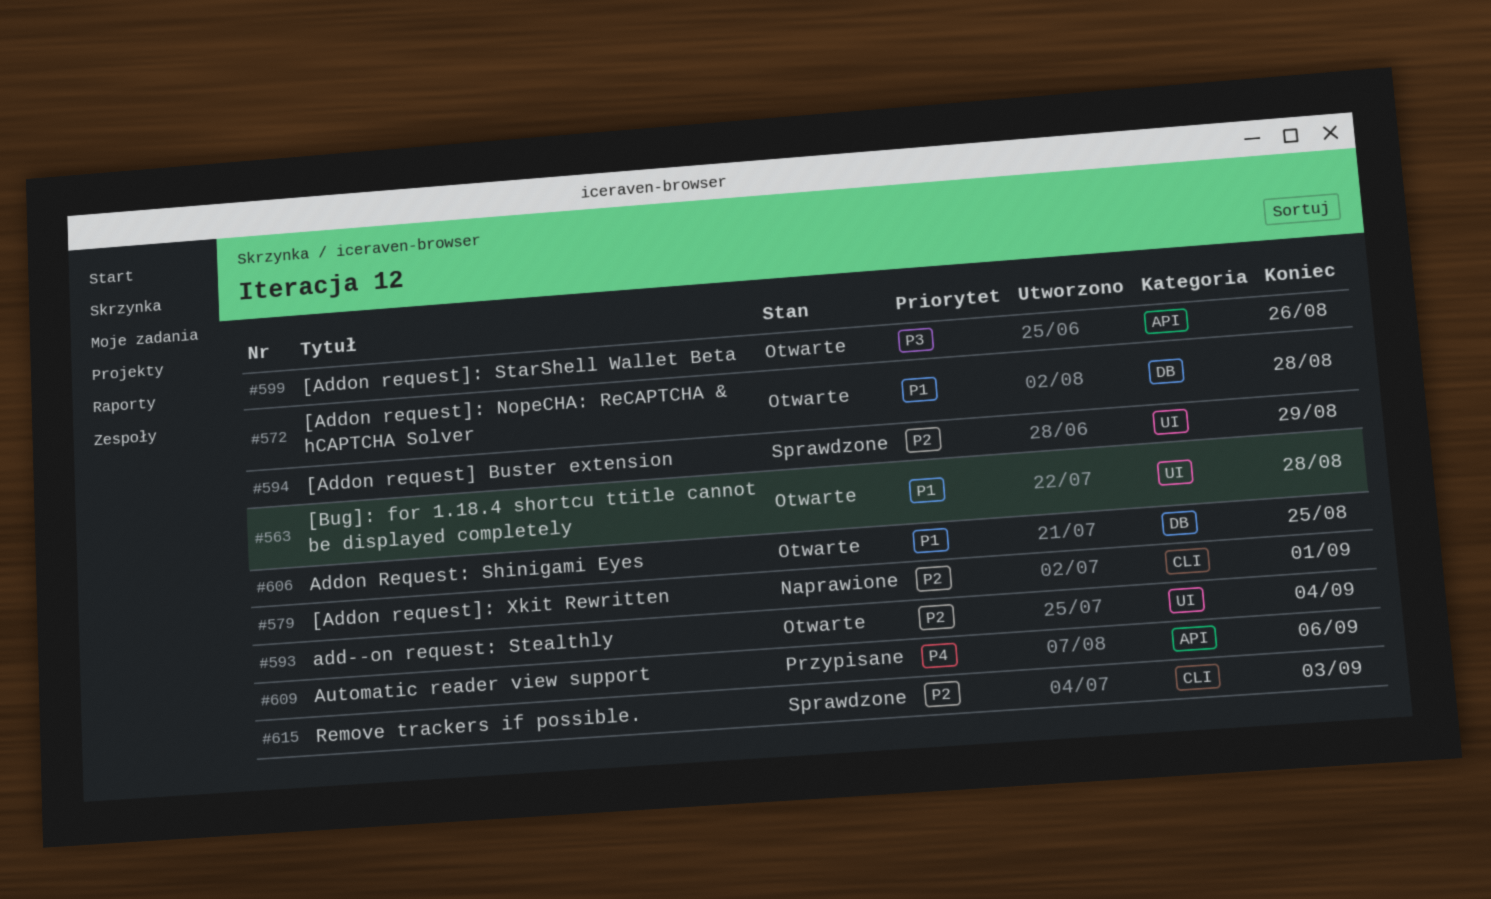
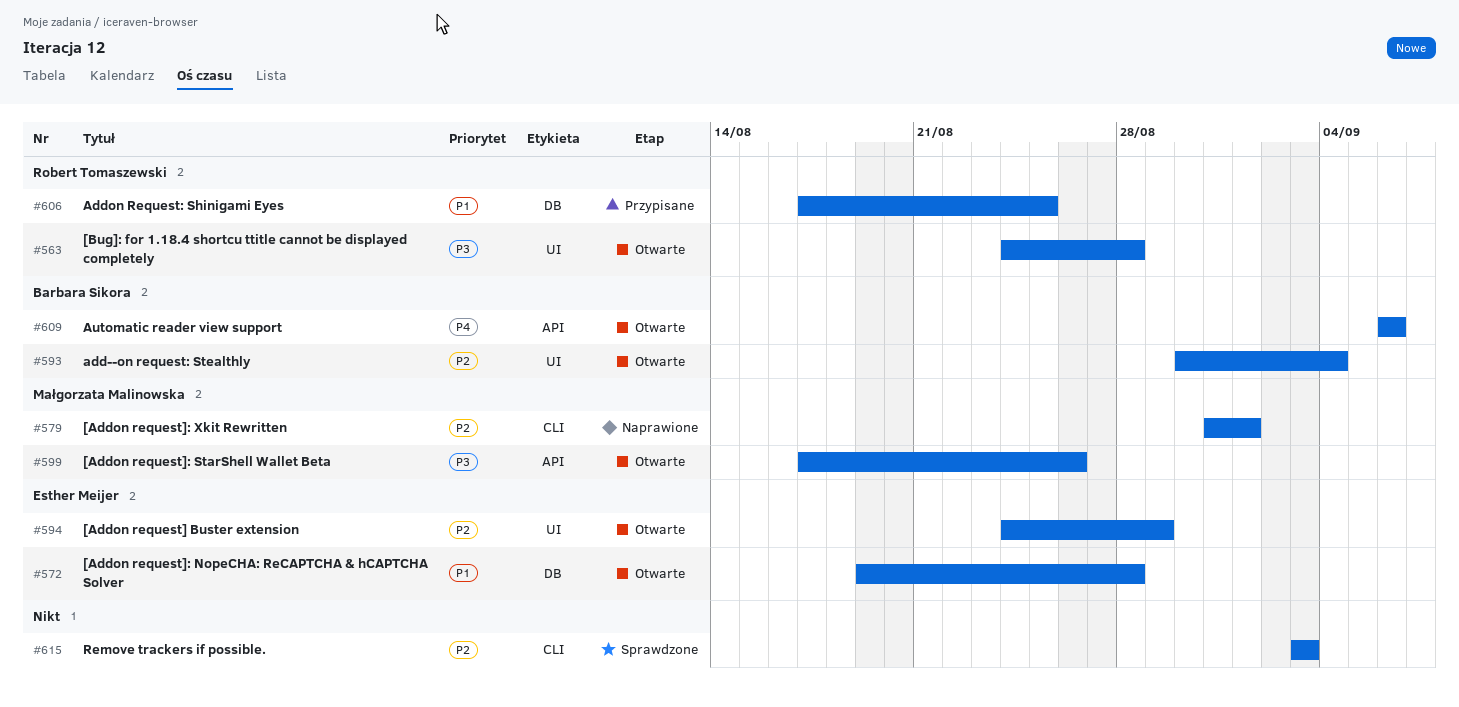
#563, priority: P1 -> P3
#594, status: Sprawdzone -> Otwarte
#606, status: Otwarte -> Przypisane
#609, status: Przypisane -> Otwarte

